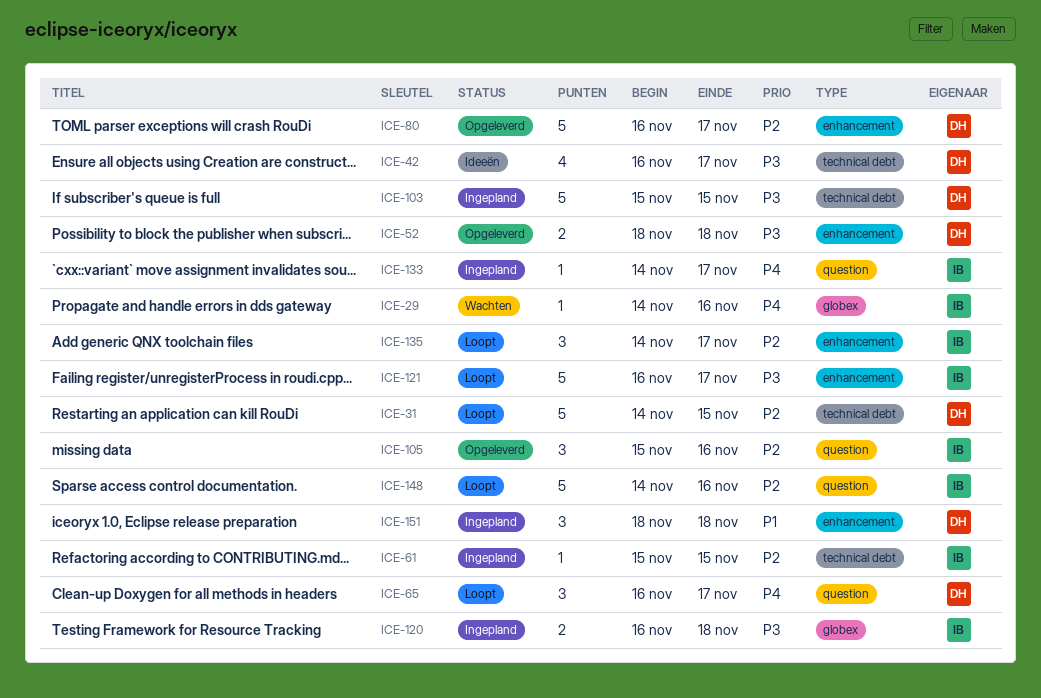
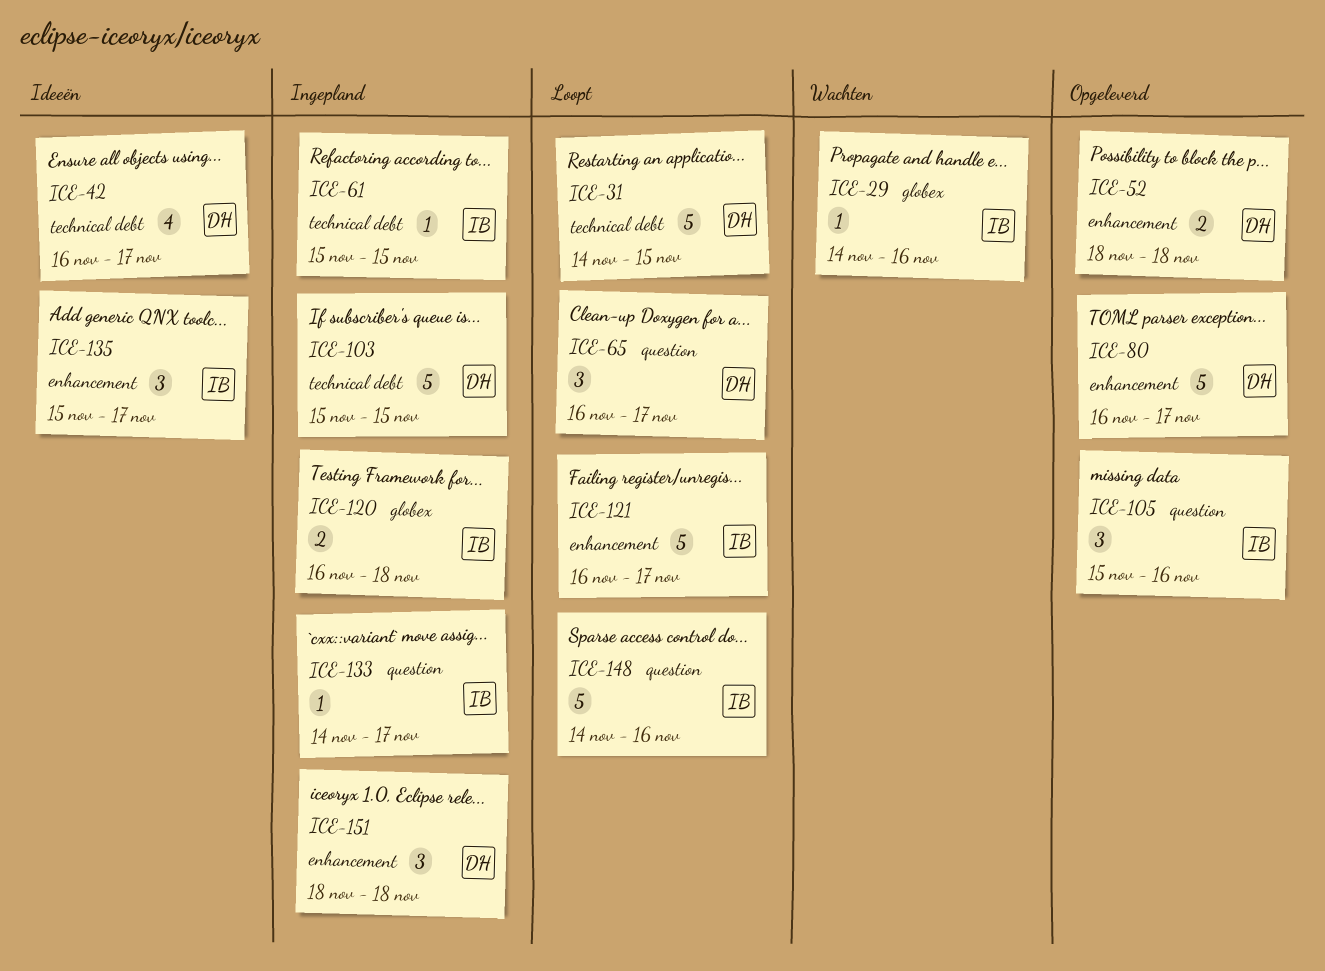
ICE-135, status: Loopt -> Ideeën
ICE-135, start: Nov 14 -> Nov 15

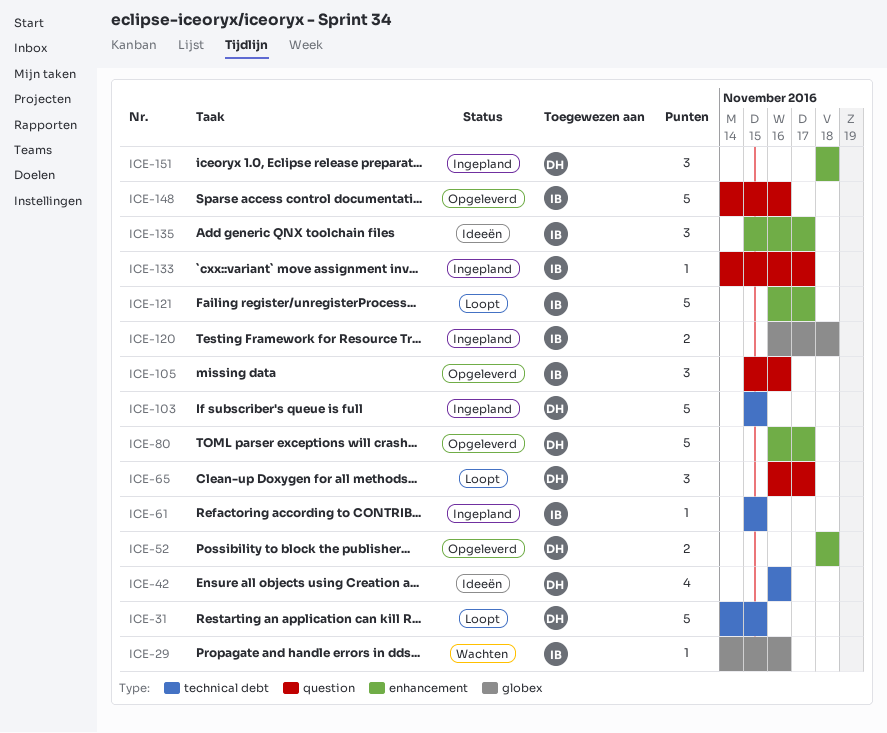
ICE-42, due: Nov 17 -> Nov 16
ICE-148, status: Loopt -> Opgeleverd

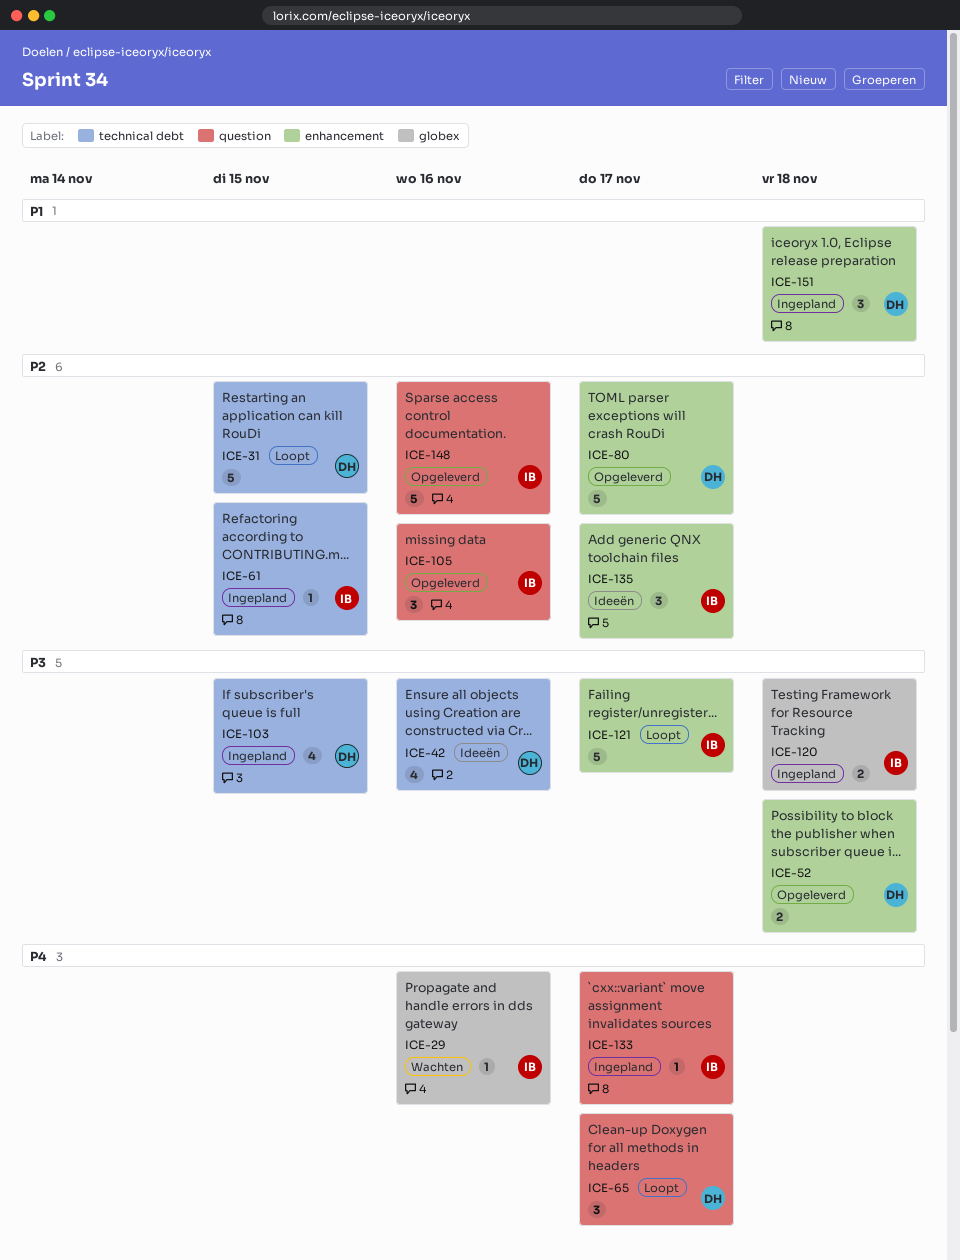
ICE-103, estimate: 5 -> 4

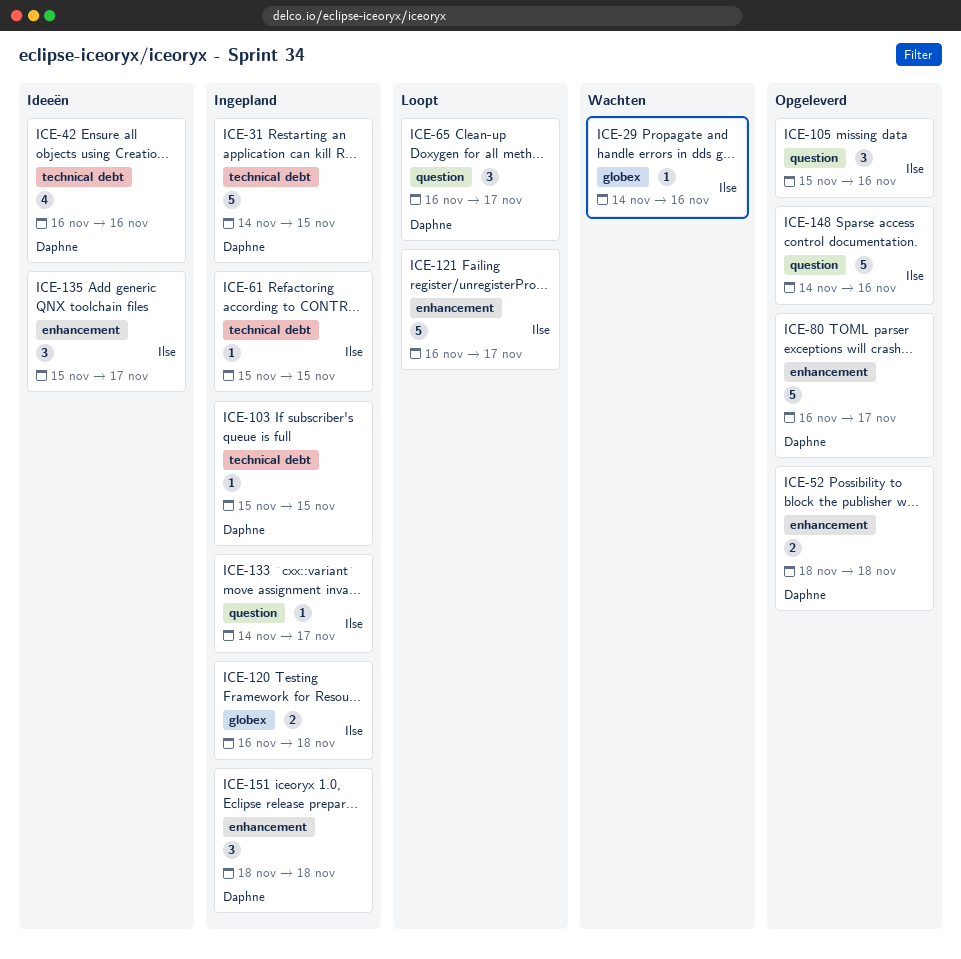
ICE-31, status: Loopt -> Ingepland
ICE-103, estimate: 4 -> 1

